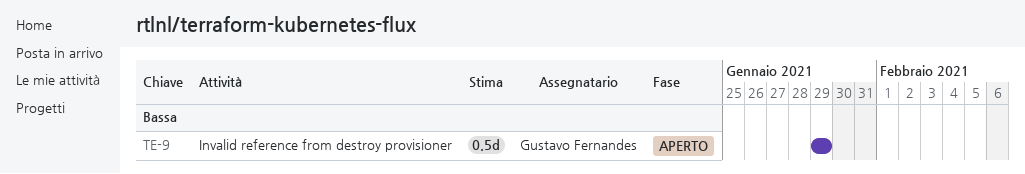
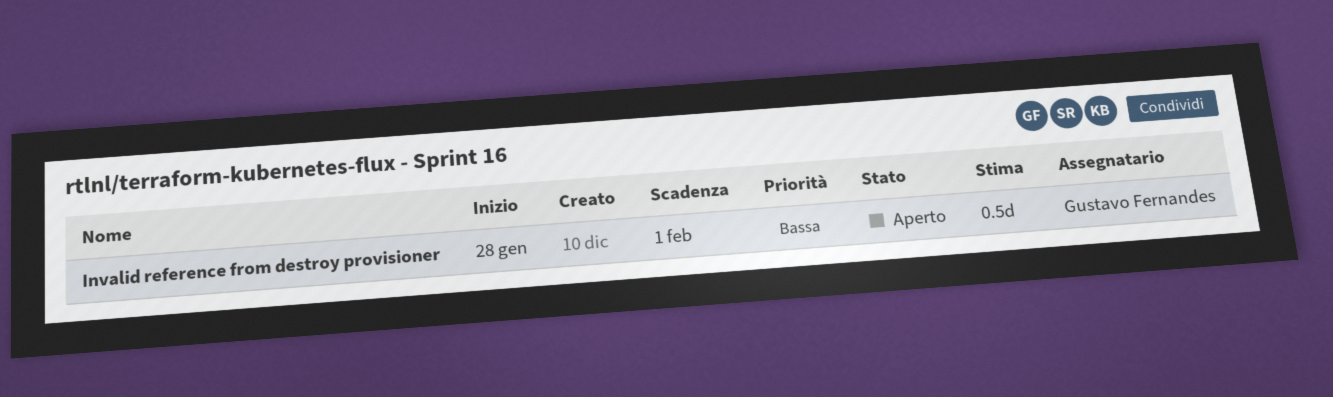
Invalid reference from destroy provisioner, start: Jan 29 -> Jan 28
Invalid reference from destroy provisioner, due: Jan 29 -> Feb 1

